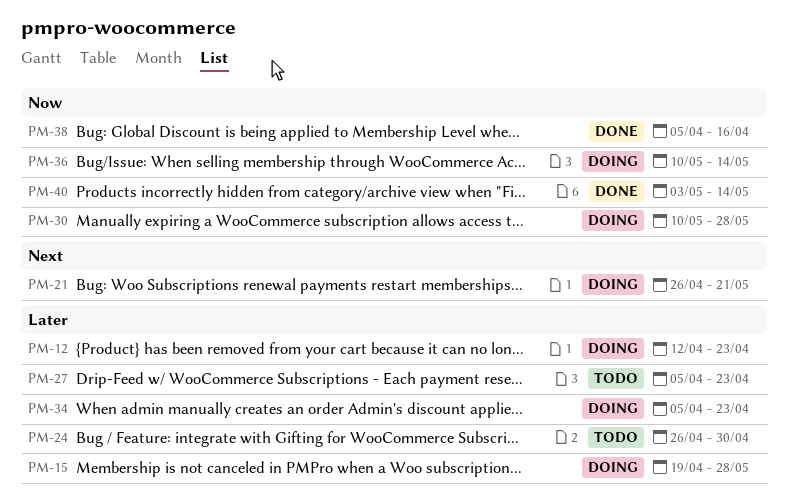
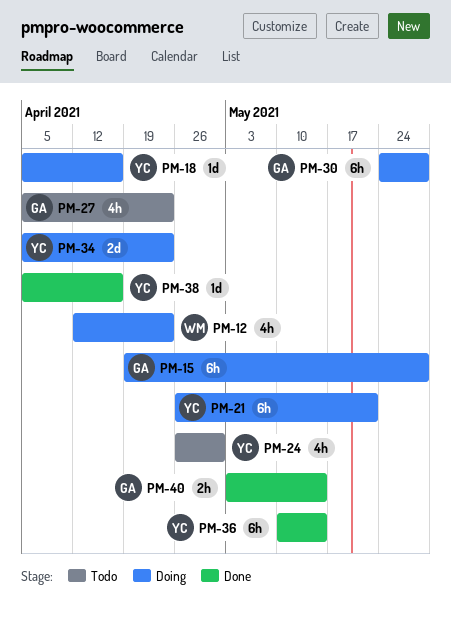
PM-18: none -> present
PM-30, start: May 10 -> May 24
PM-36, status: Doing -> Done

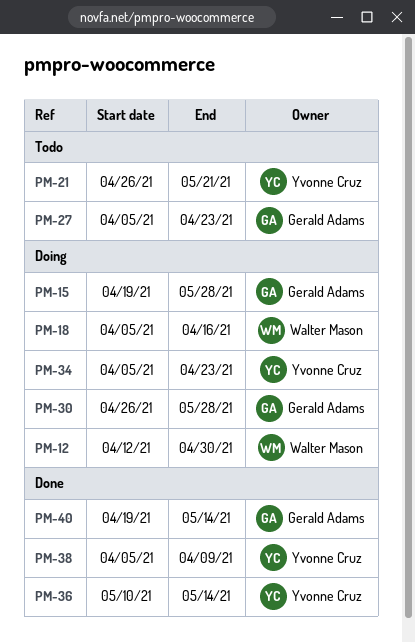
PM-12, due: Apr 23 -> Apr 30
PM-18, owner: Yvonne Cruz -> Walter Mason
PM-21, status: Doing -> Todo
PM-24: present -> none
PM-30, start: May 24 -> Apr 26
PM-38, due: Apr 16 -> Apr 9
PM-40, start: May 3 -> Apr 19

